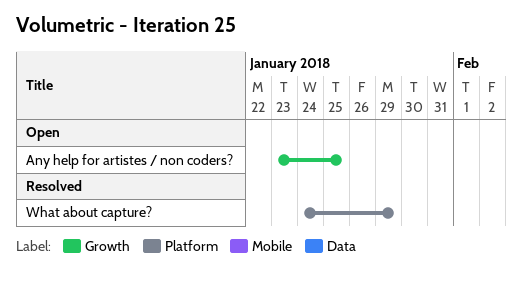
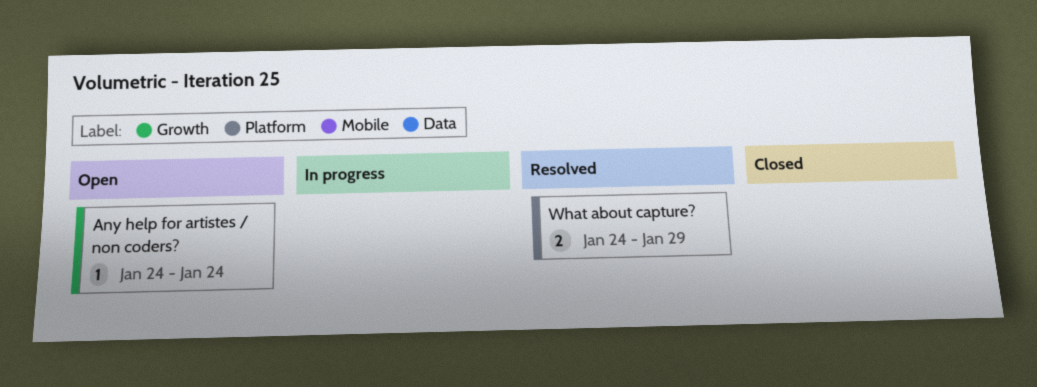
Any help for artistes / non coders?, start: Jan 23 -> Jan 24
Any help for artistes / non coders?, due: Jan 25 -> Jan 24

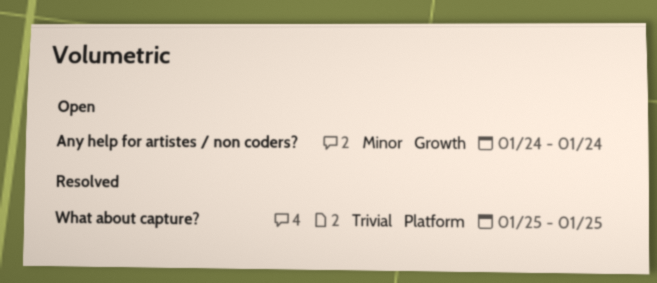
What about capture?, start: Jan 24 -> Jan 25
What about capture?, due: Jan 29 -> Jan 25

